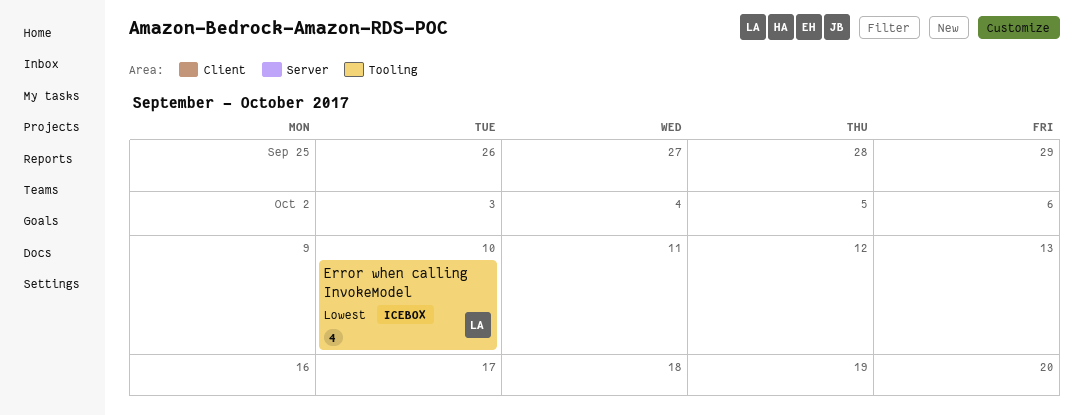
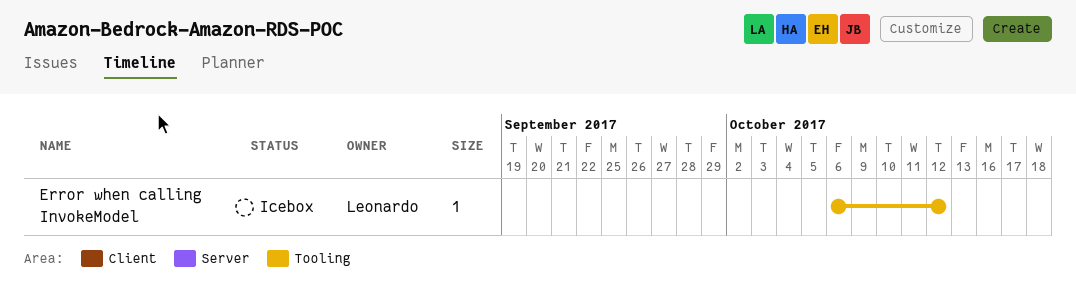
Error when calling InvokeModel, estimate: 4 -> 1
Error when calling InvokeModel, due: Oct 10 -> Oct 12

